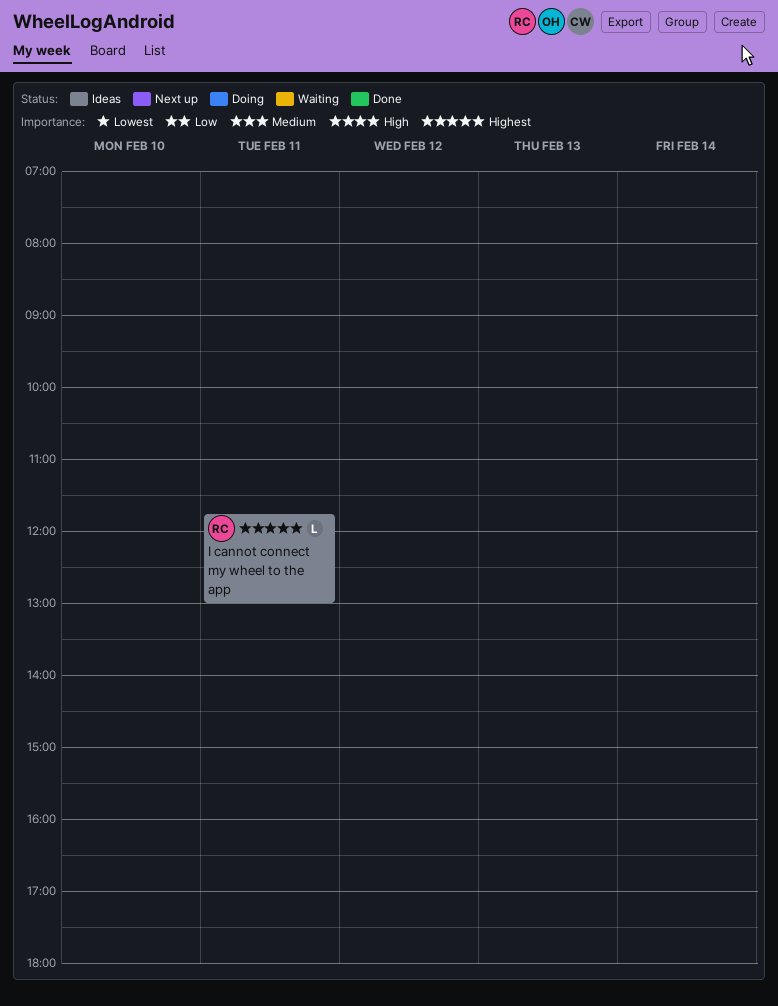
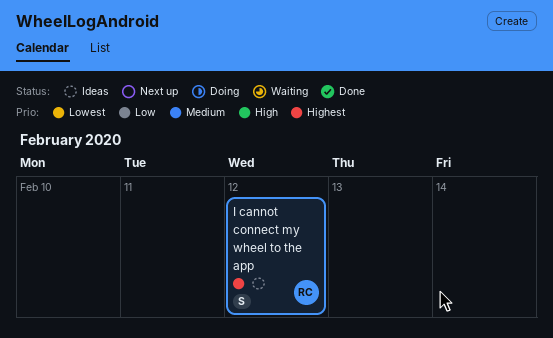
I cannot connect my wheel to the app, estimate: L -> S
I cannot connect my wheel to the app, day: Feb 11 -> Feb 12

